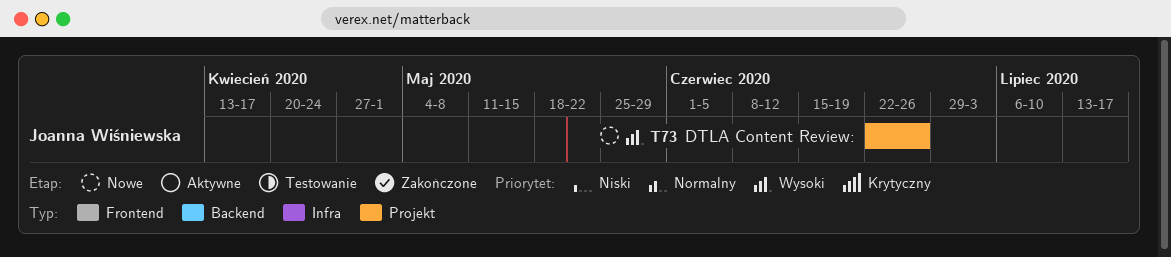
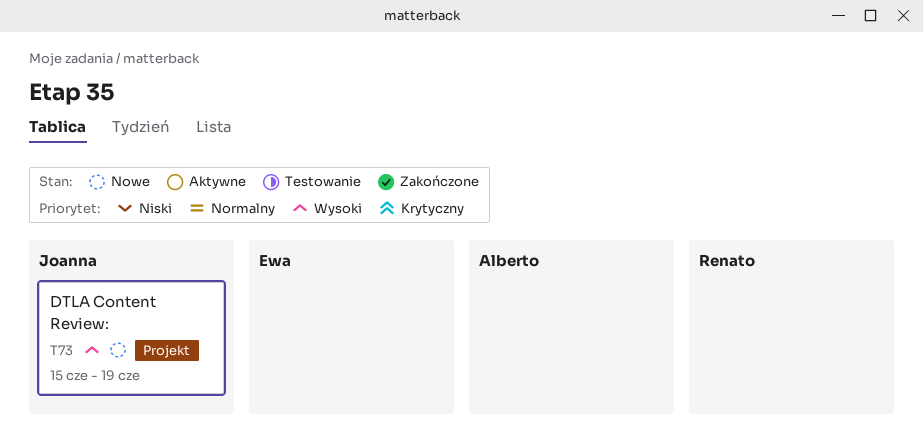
T73, start: Jun 22 -> Jun 15
T73, due: Jun 26 -> Jun 19

